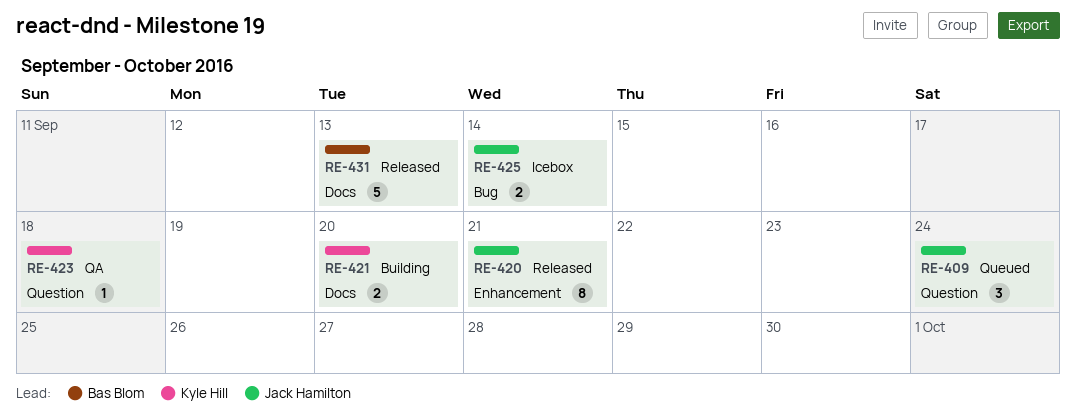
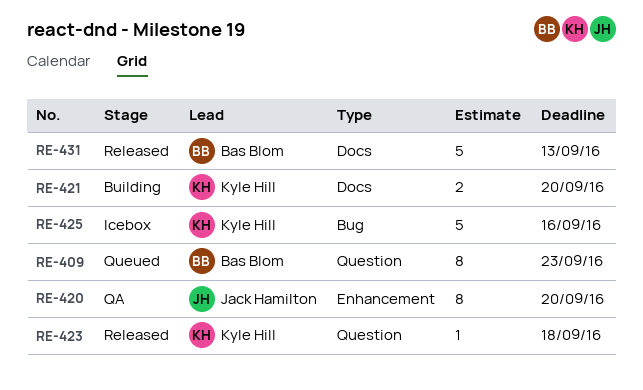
RE-409, owner: Jack Hamilton -> Bas Blom
RE-409, estimate: 3 -> 8
RE-409, due: Sep 24 -> Sep 23
RE-420, status: Released -> QA
RE-420, due: Sep 21 -> Sep 20
RE-423, status: QA -> Released
RE-425, owner: Jack Hamilton -> Kyle Hill
RE-425, estimate: 2 -> 5
RE-425, due: Sep 14 -> Sep 16

